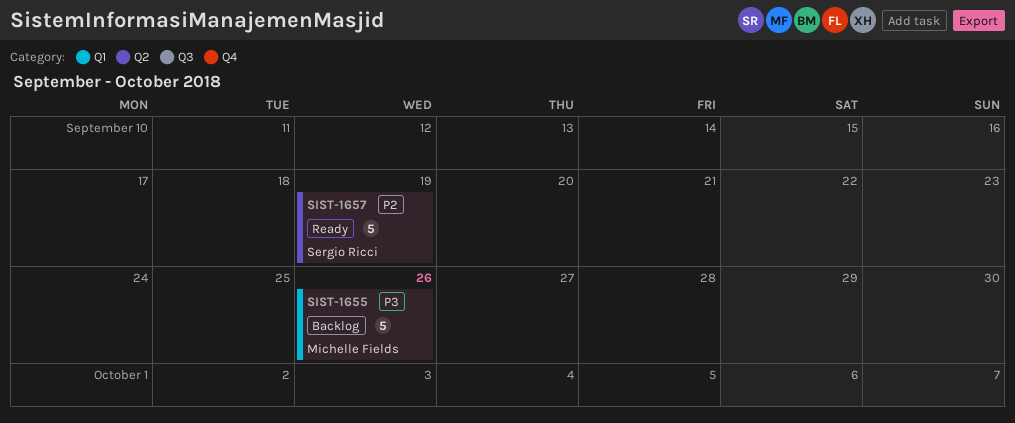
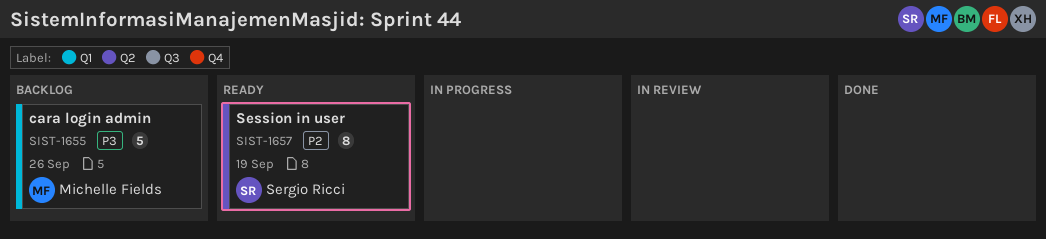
SIST-1657, estimate: 5 -> 8

